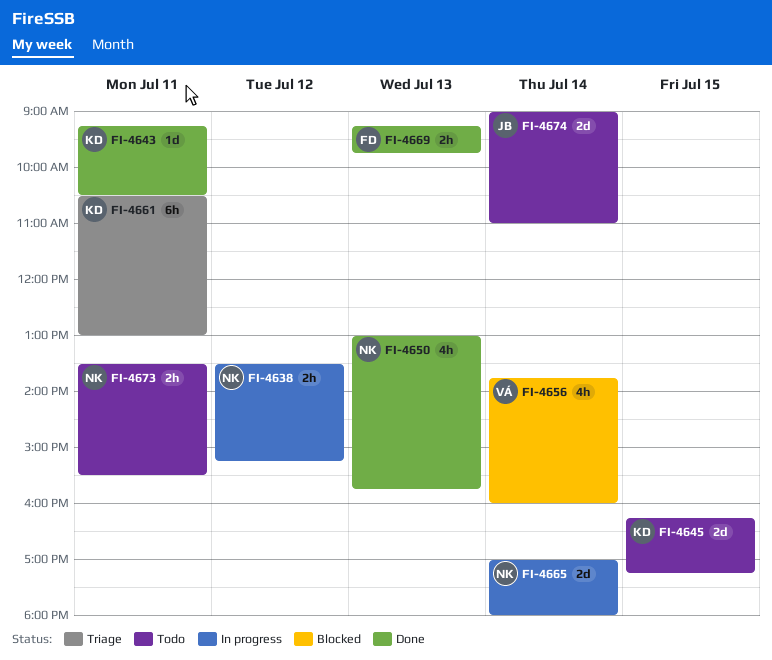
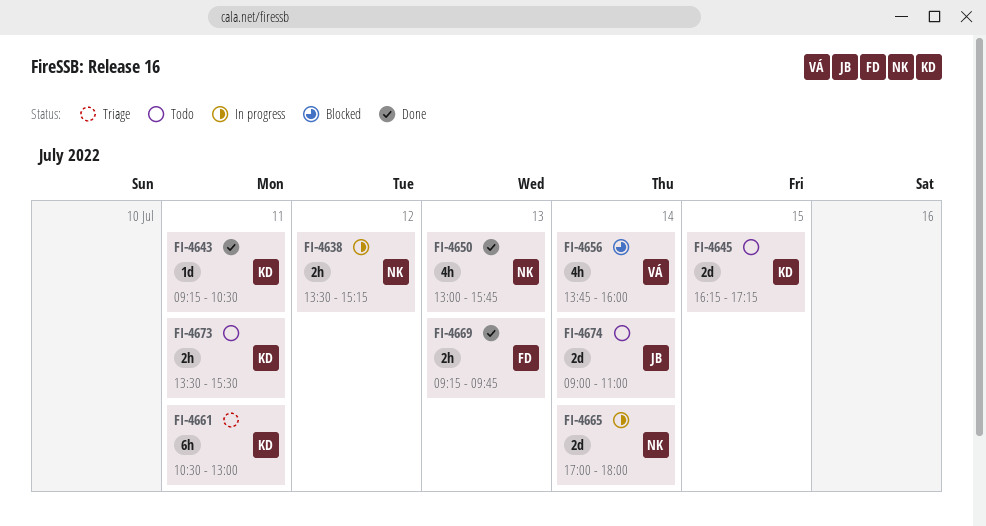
FI-4673, owner: NK -> KD

